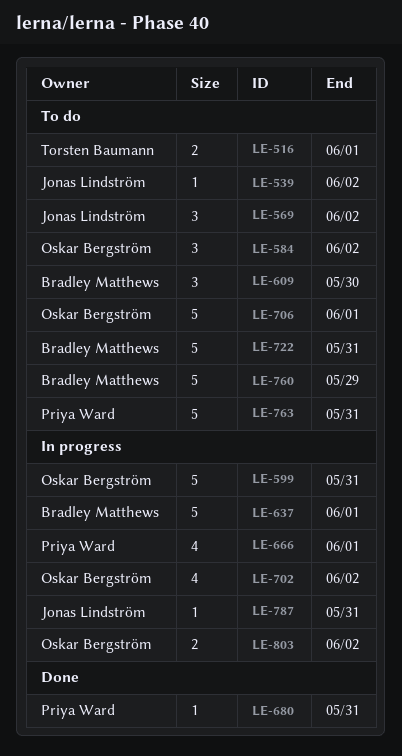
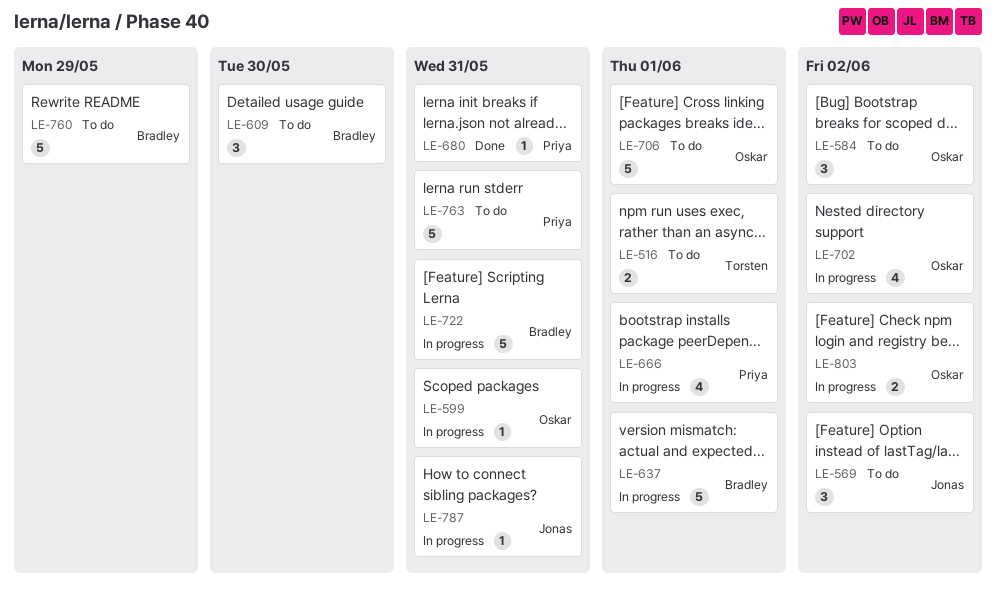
LE-539: present -> none
LE-599, estimate: 5 -> 1
LE-722, status: To do -> In progress

